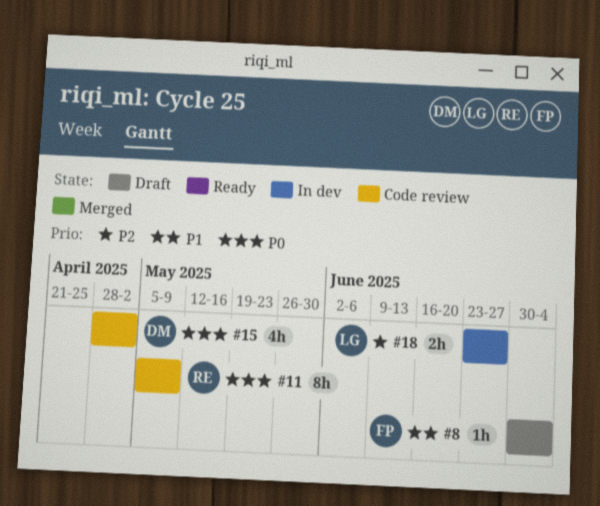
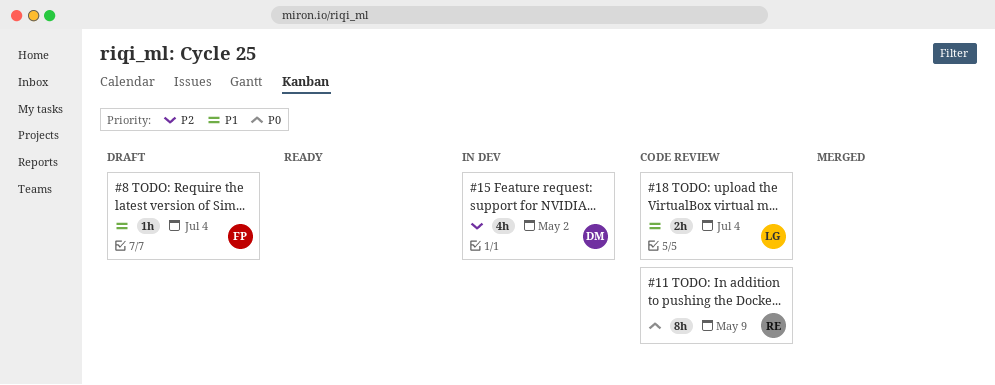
#15, status: Code review -> In dev
#15, priority: P0 -> P2
#18, status: In dev -> Code review
#18, priority: P2 -> P1
#18, due: Jun 27 -> Jul 4

